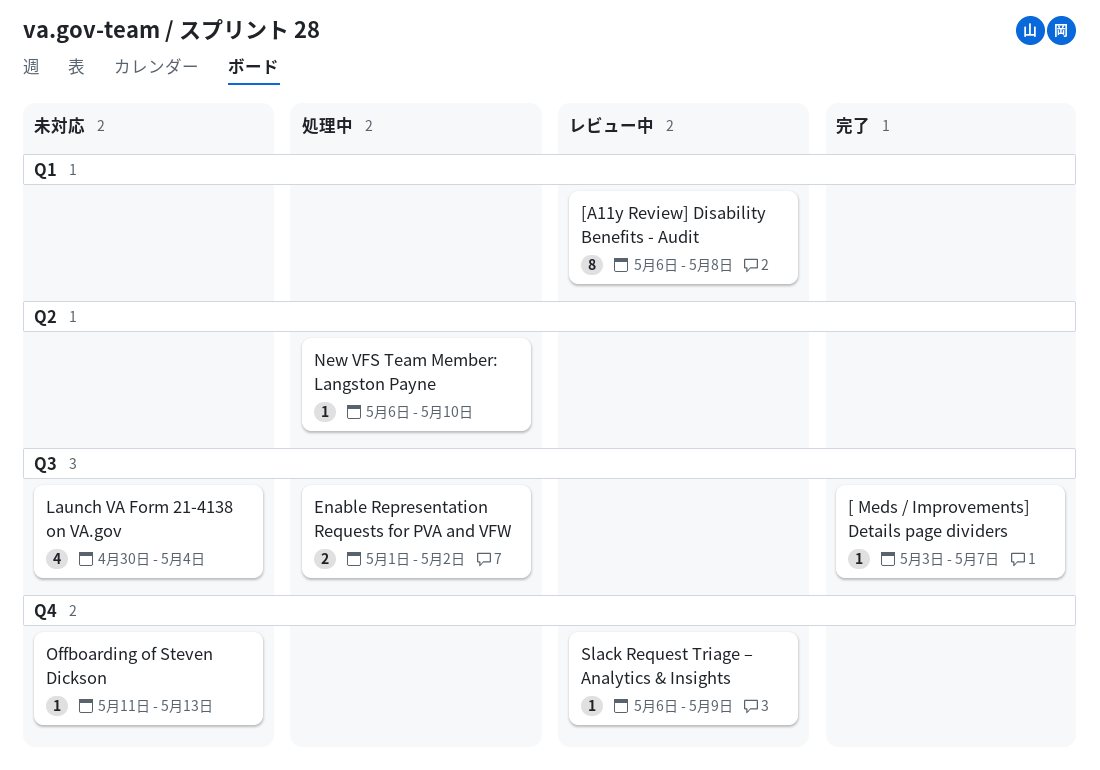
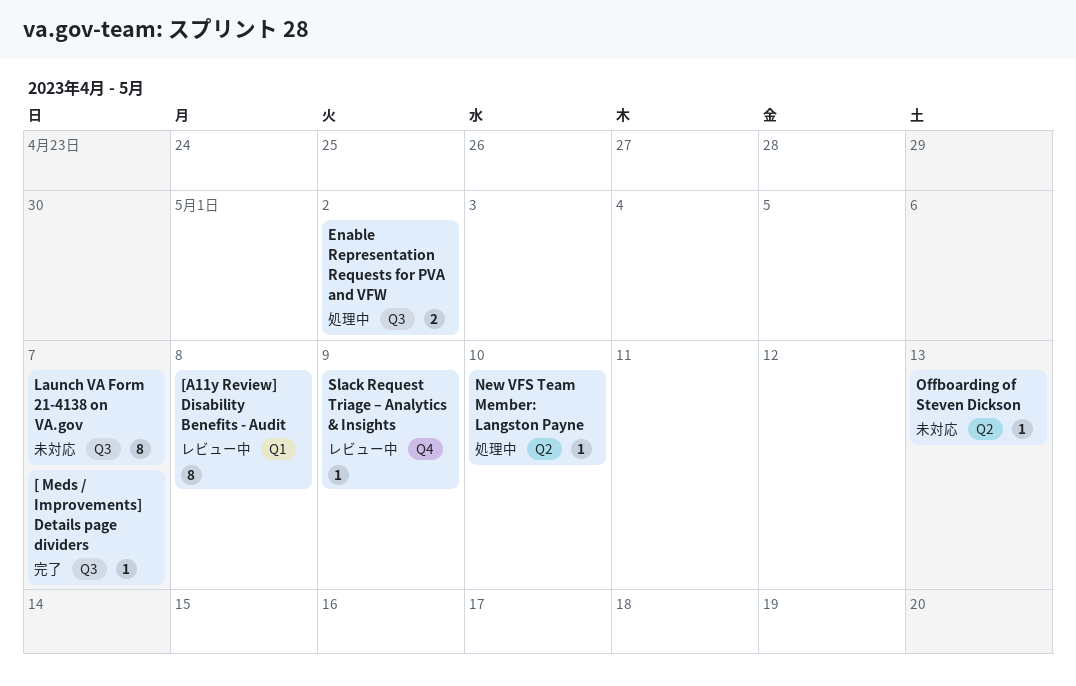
Launch VA Form 21-4138 on VA.gov, estimate: 4 -> 8
Launch VA Form 21-4138 on VA.gov, due: May 4 -> May 7
Offboarding of Steven Dickson, label: Q4 -> Q2

